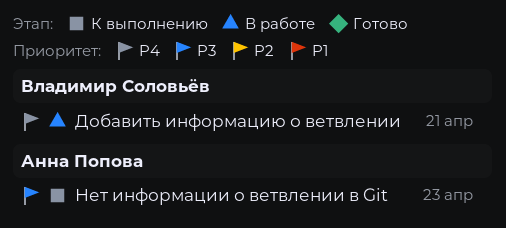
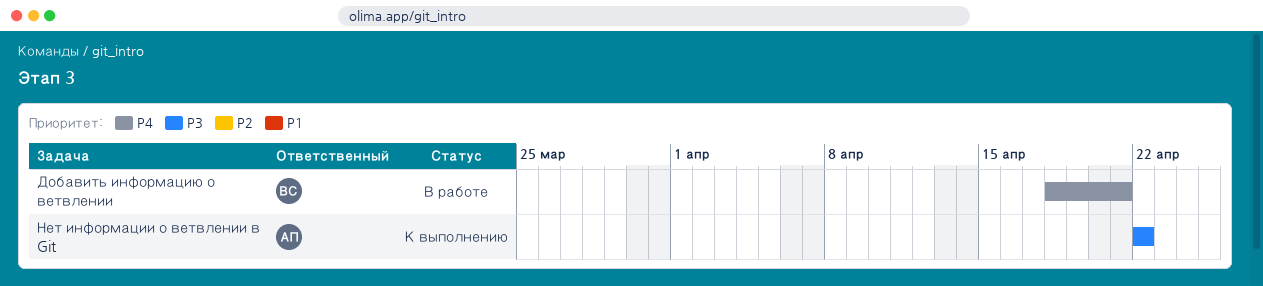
Нет информации о ветвлении в Git, due: Apr 23 -> Apr 22

